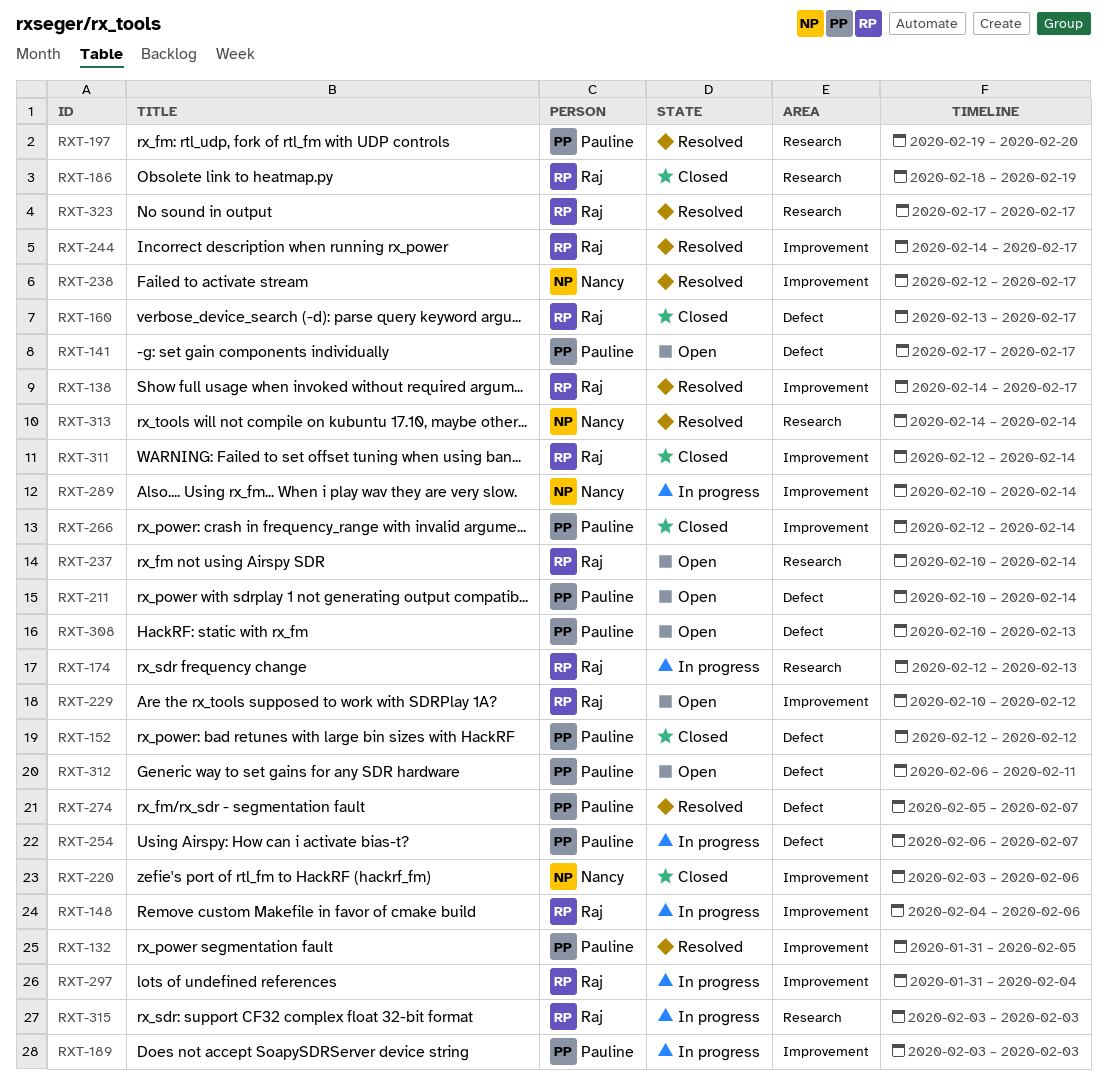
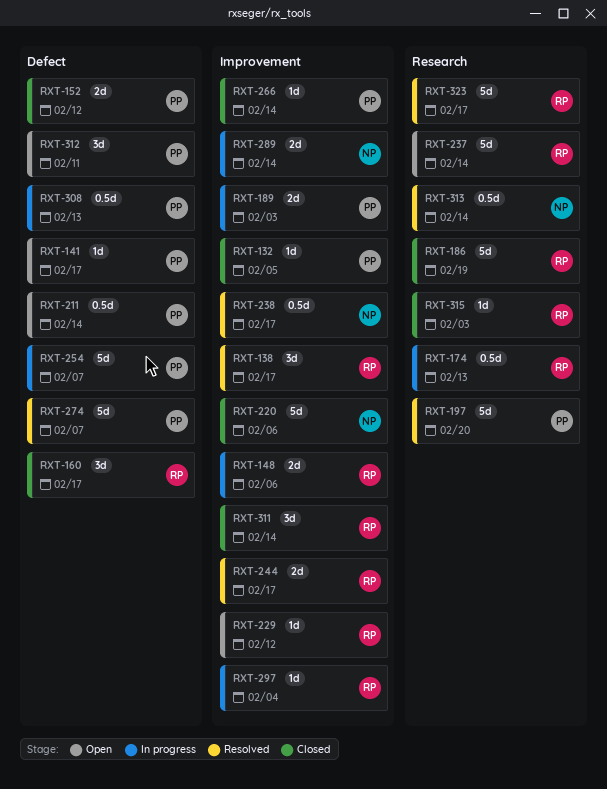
RXT-132, status: Resolved -> Closed
RXT-308, status: Open -> In progress
RXT-315, status: In progress -> Closed

